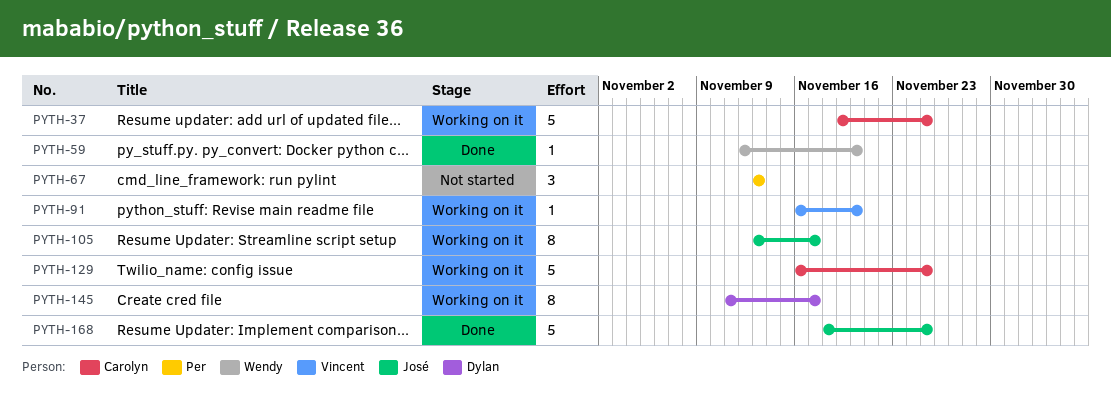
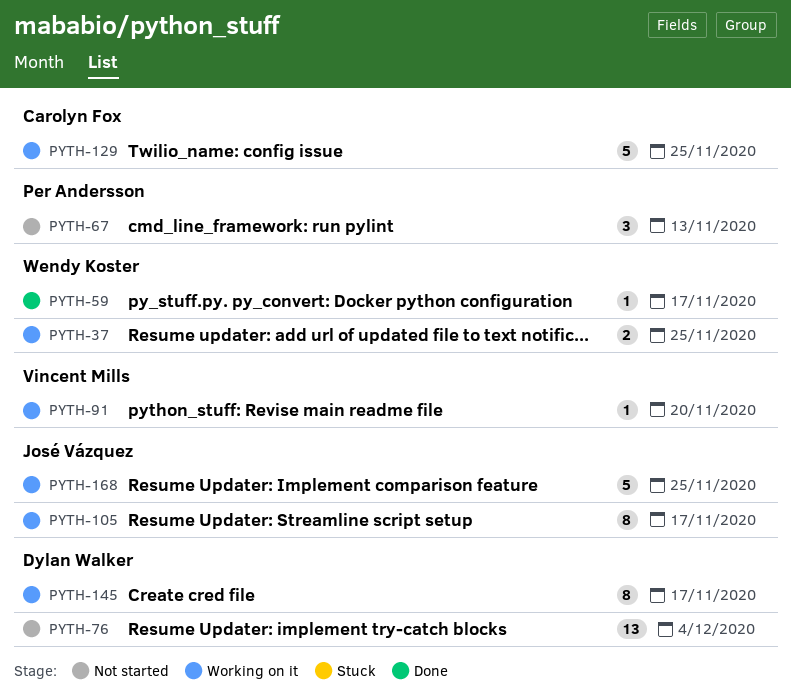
PYTH-37, owner: Carolyn Fox -> Wendy Koster
PYTH-37, estimate: 5 -> 2
PYTH-59, due: Nov 20 -> Nov 17
PYTH-76: none -> present
PYTH-168, status: Done -> Working on it

